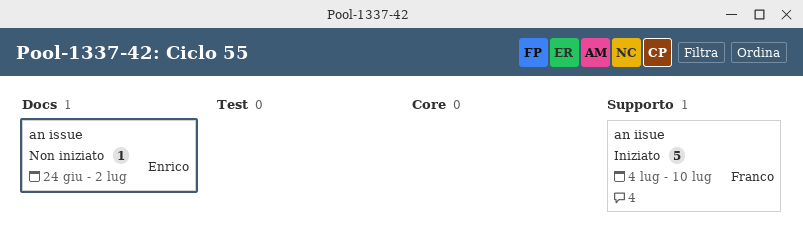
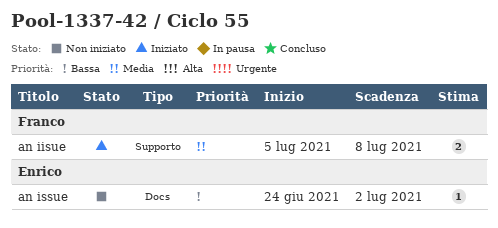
an iisue, estimate: 5 -> 2
an iisue, start: Jul 4 -> Jul 5
an iisue, due: Jul 10 -> Jul 8

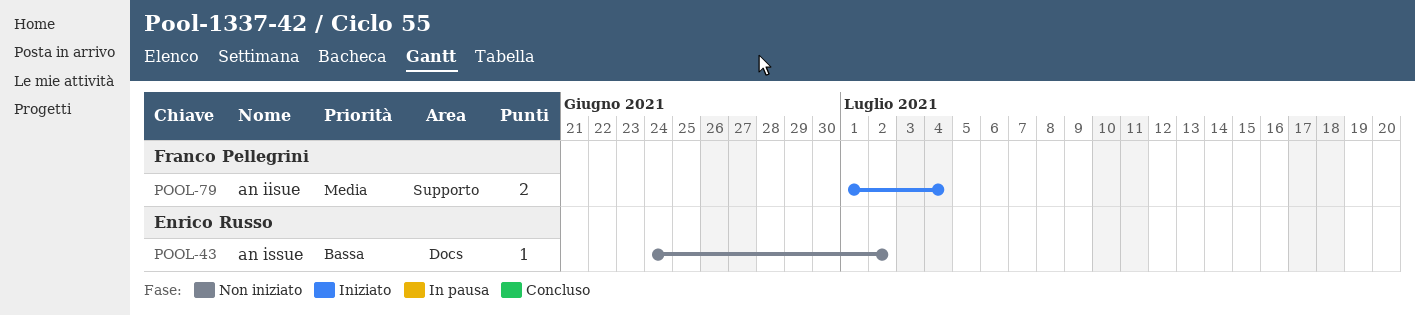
an iisue, start: Jul 5 -> Jul 1
an iisue, due: Jul 8 -> Jul 4

